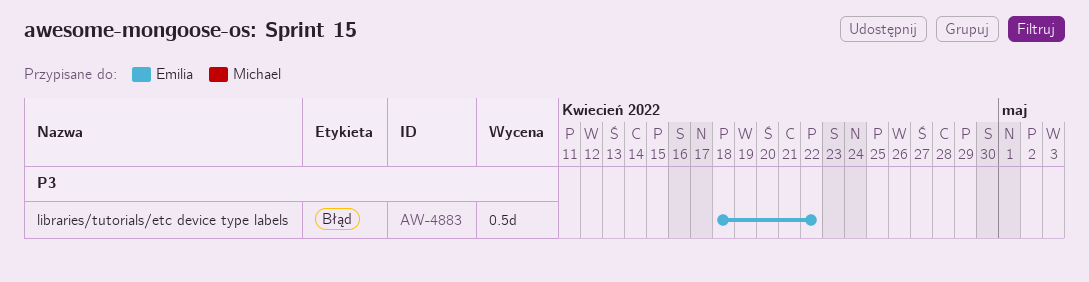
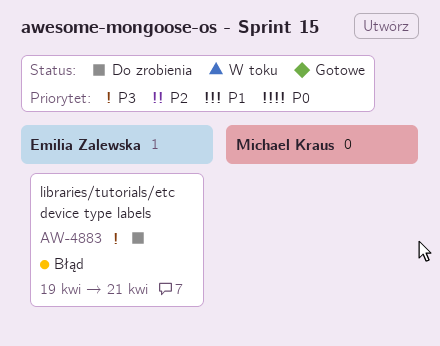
AW-4883, start: Apr 18 -> Apr 19
AW-4883, due: Apr 22 -> Apr 21

